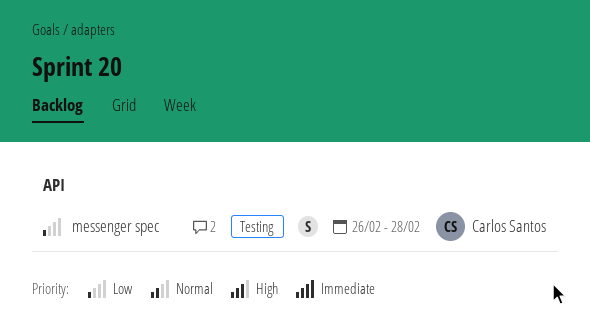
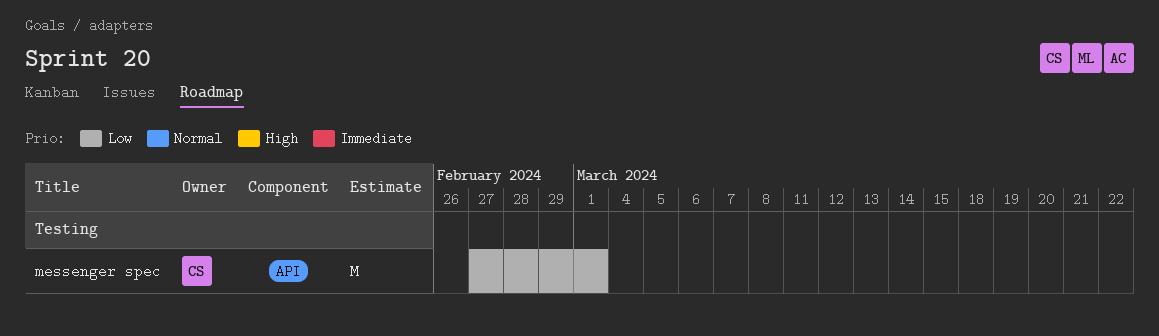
messenger spec, estimate: S -> M
messenger spec, start: Feb 26 -> Feb 27
messenger spec, due: Feb 28 -> Mar 1

